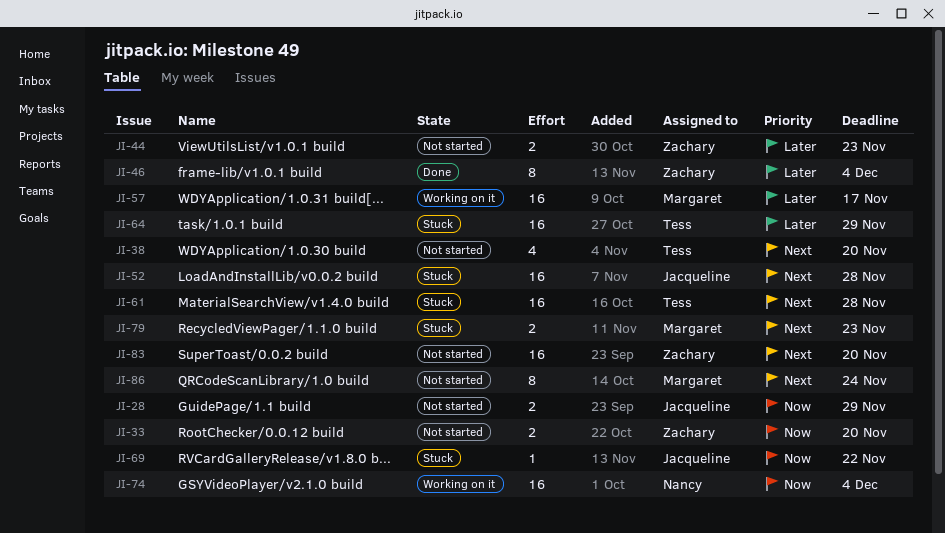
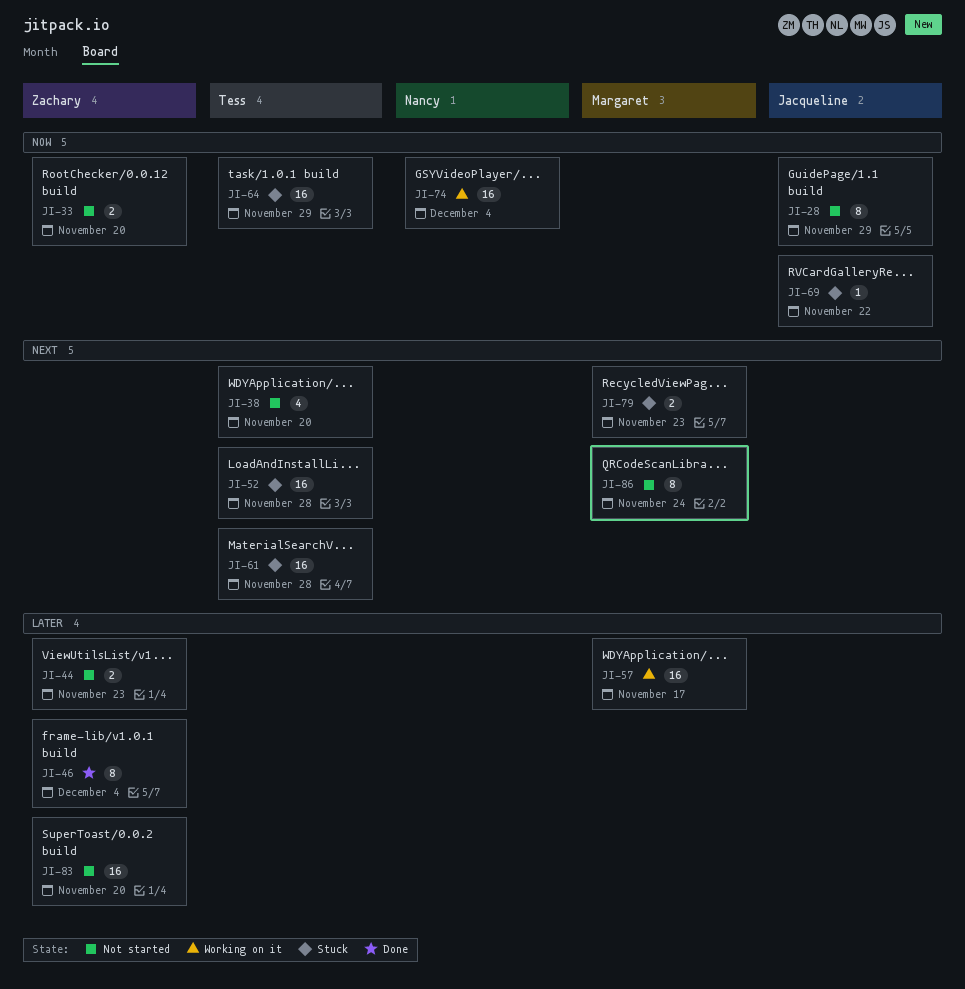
JI-28, estimate: 2 -> 8
JI-52, owner: Jacqueline -> Tess
JI-64, priority: Later -> Now
JI-83, priority: Next -> Later

